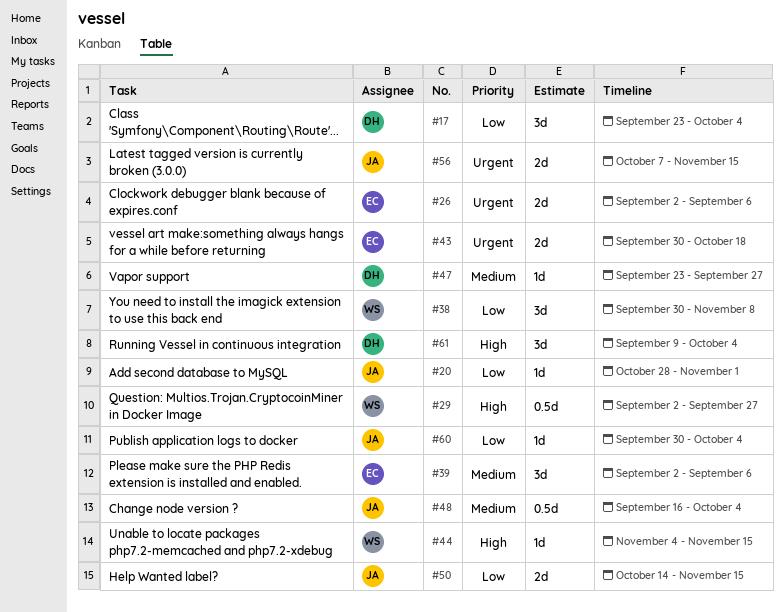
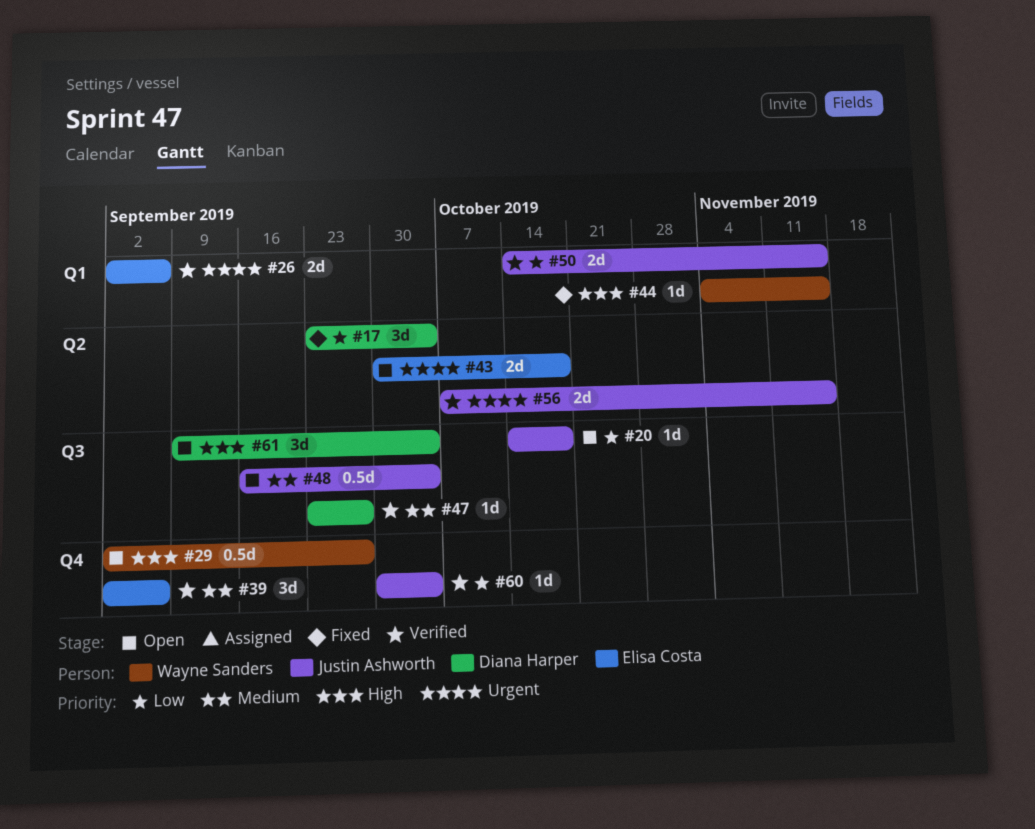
#20, start: Oct 28 -> Oct 14
#20, due: Nov 1 -> Oct 18
#38: present -> none

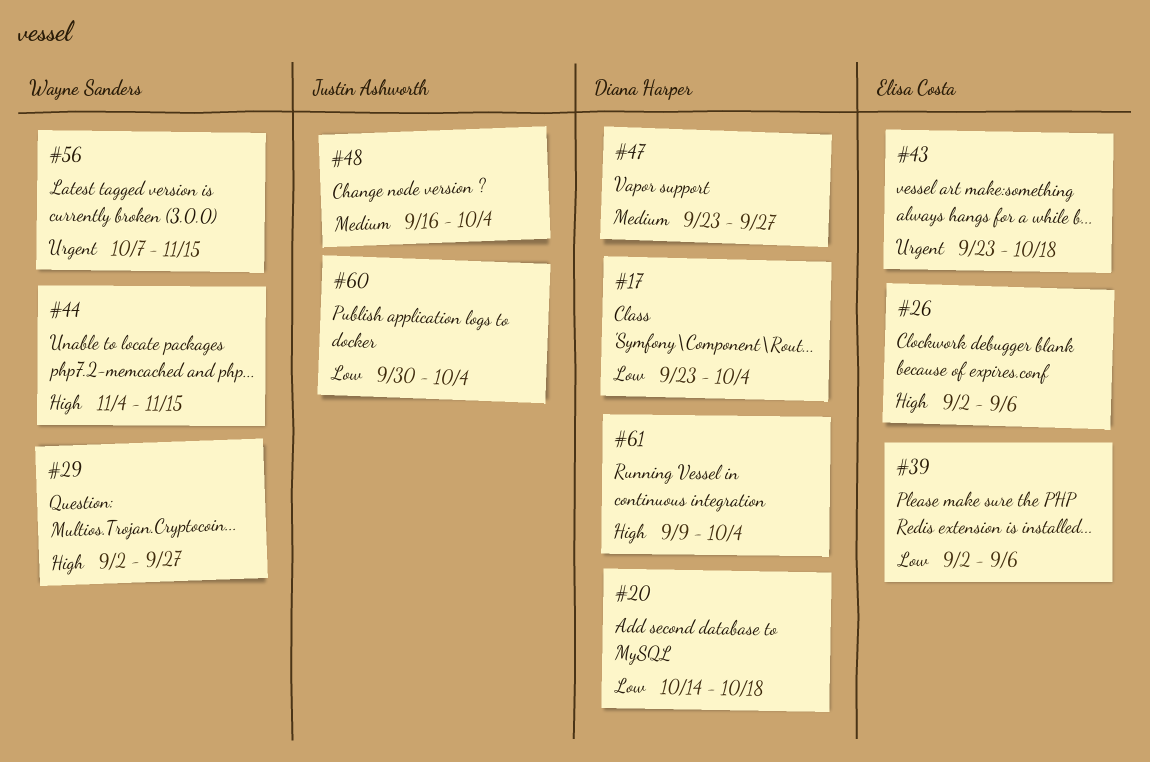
#20, owner: Justin Ashworth -> Diana Harper
#26, priority: Urgent -> High
#39, priority: Medium -> Low
#43, start: Sep 30 -> Sep 23
#50: present -> none
#56, owner: Justin Ashworth -> Wayne Sanders

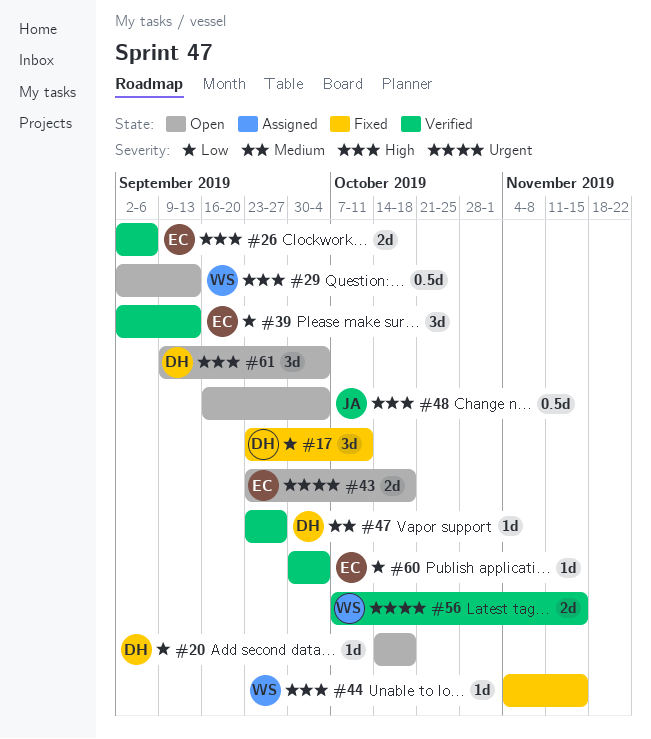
#17, due: Oct 4 -> Oct 11
#29, due: Sep 27 -> Sep 13
#39, due: Sep 6 -> Sep 13
#48, priority: Medium -> High
#60, owner: Justin Ashworth -> Elisa Costa

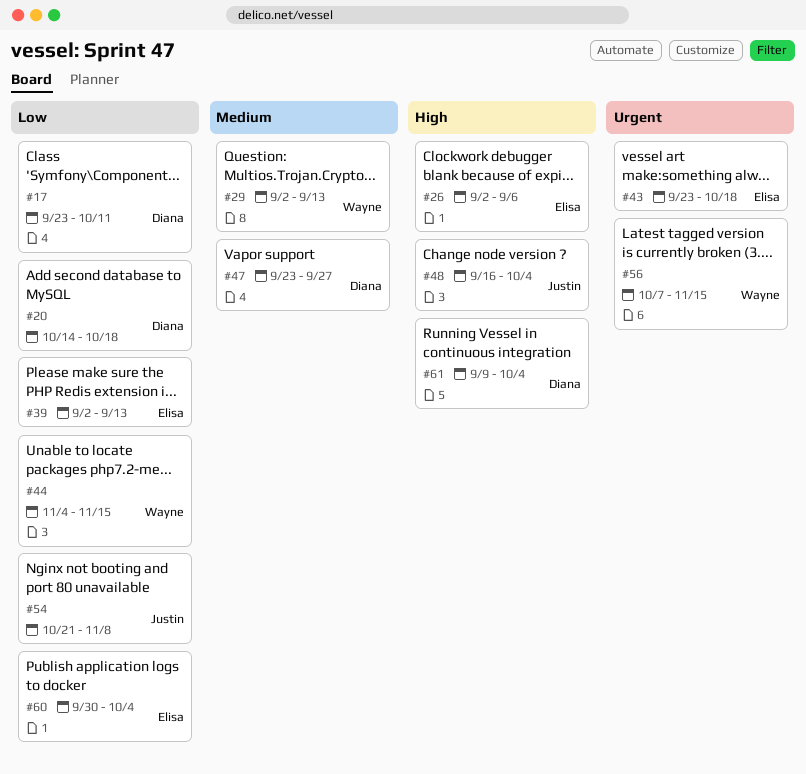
#29, priority: High -> Medium
#44, priority: High -> Low
#54: none -> present

